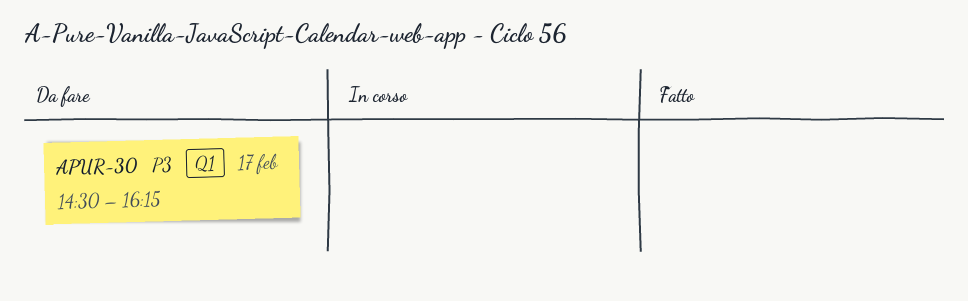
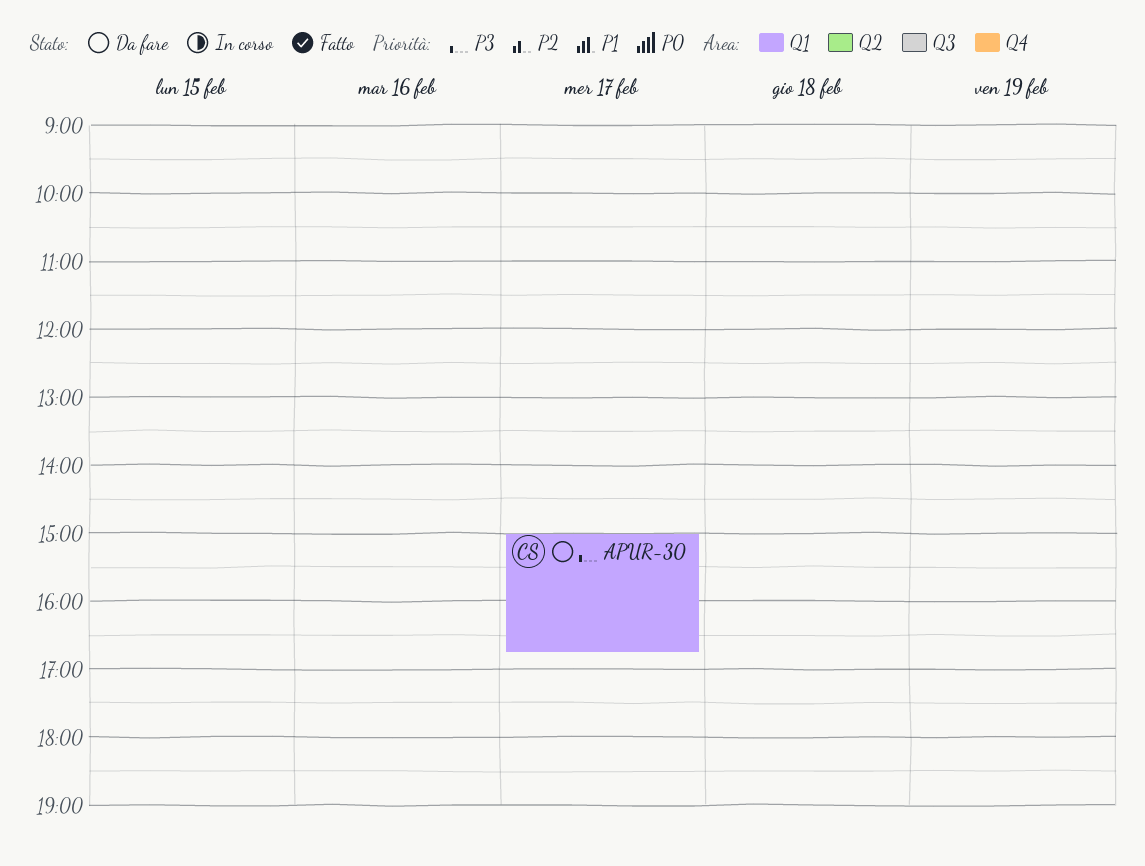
APUR-30, begins: 14:30 -> 15:00
APUR-30, ends: 16:15 -> 16:45

